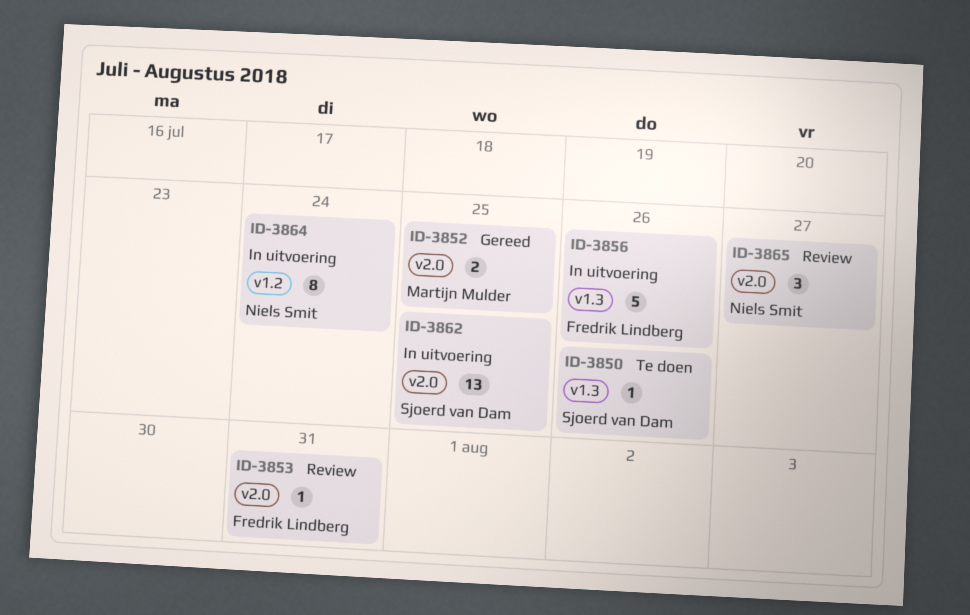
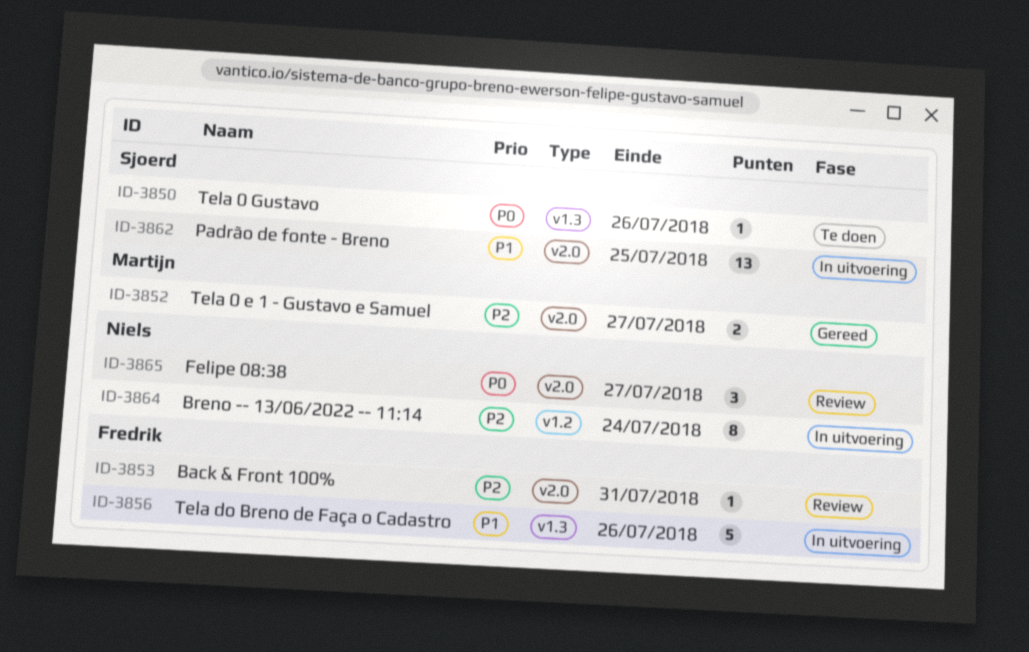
ID-3852, due: Jul 25 -> Jul 27

